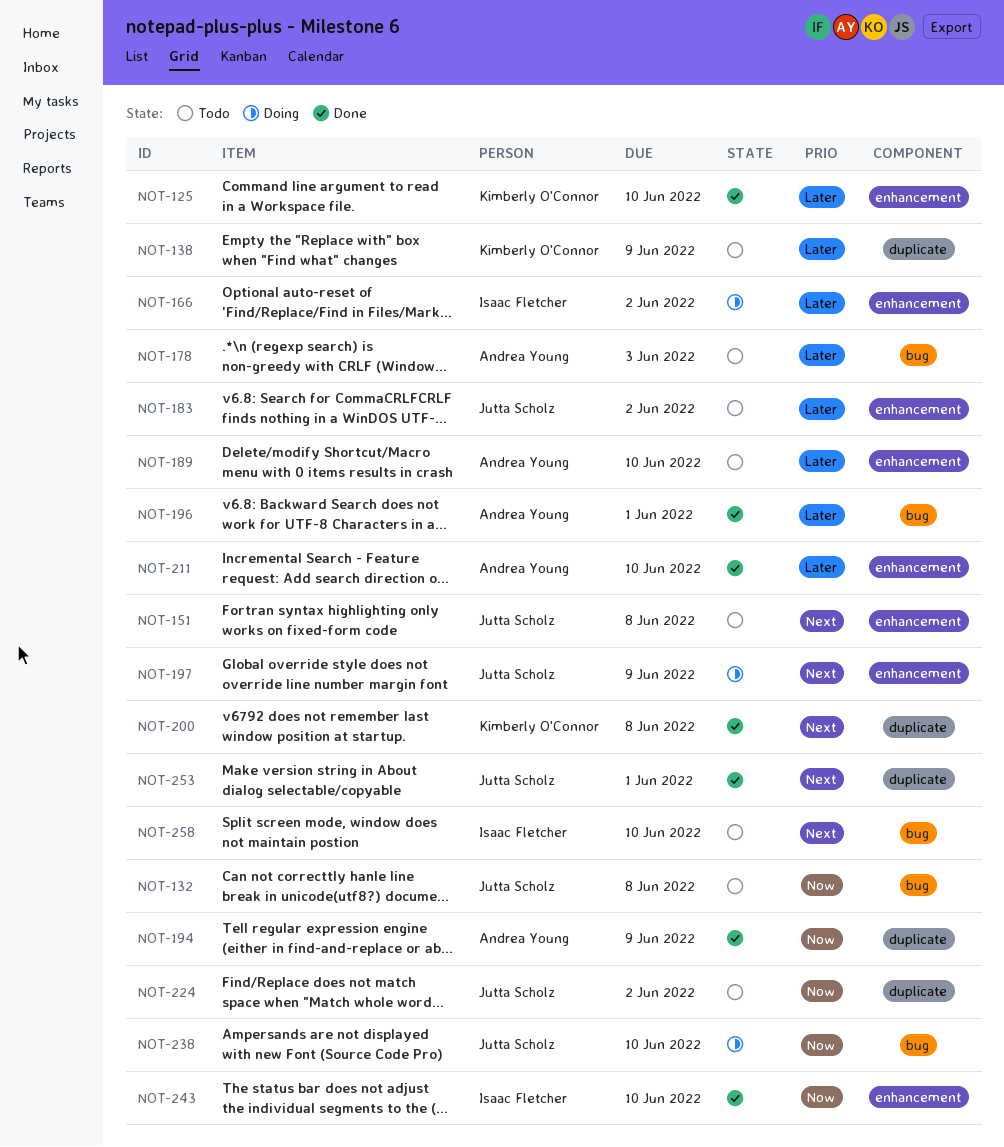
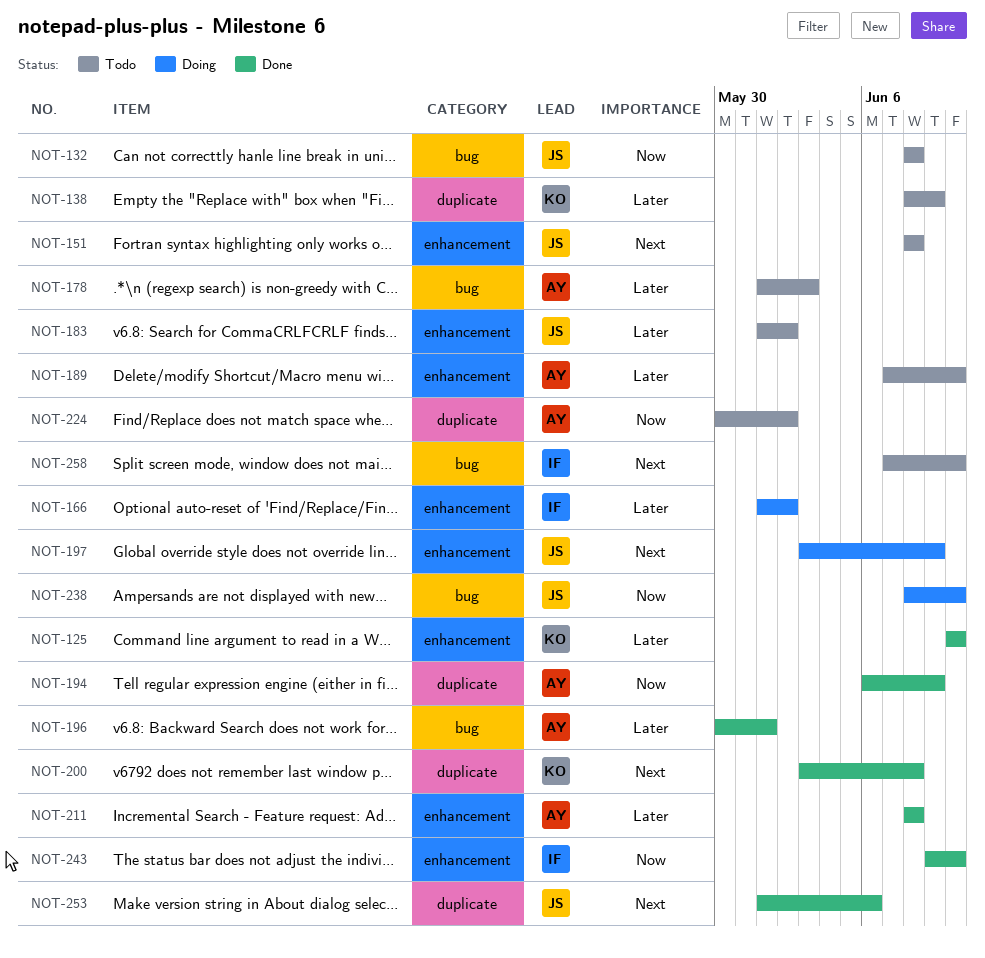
NOT-211, due: Jun 10 -> Jun 8
NOT-224, owner: Jutta Scholz -> Andrea Young
NOT-253, due: Jun 1 -> Jun 6

